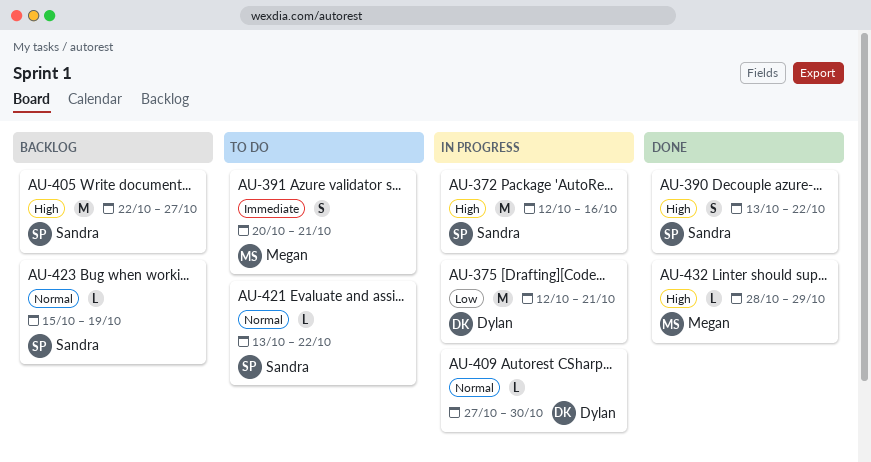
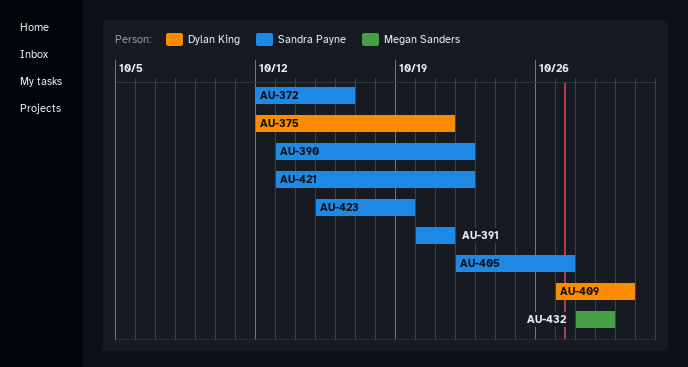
AU-391, owner: Megan Sanders -> Sandra Payne

